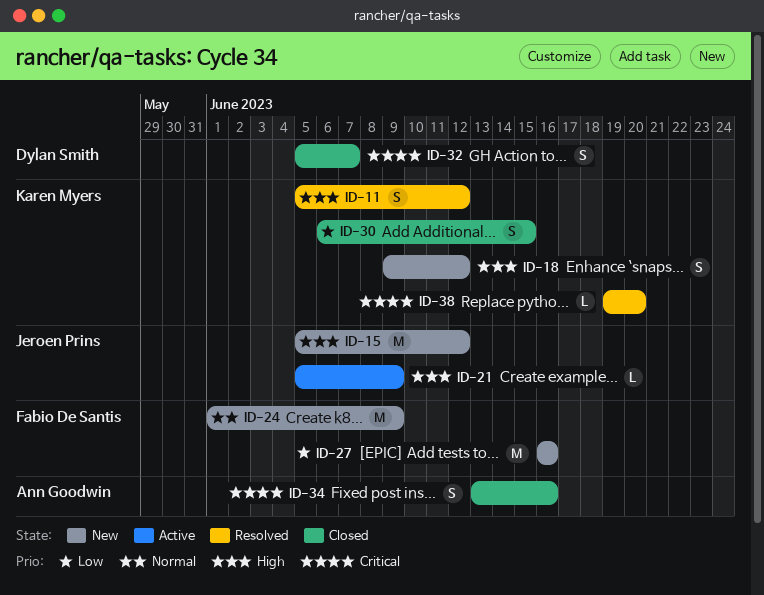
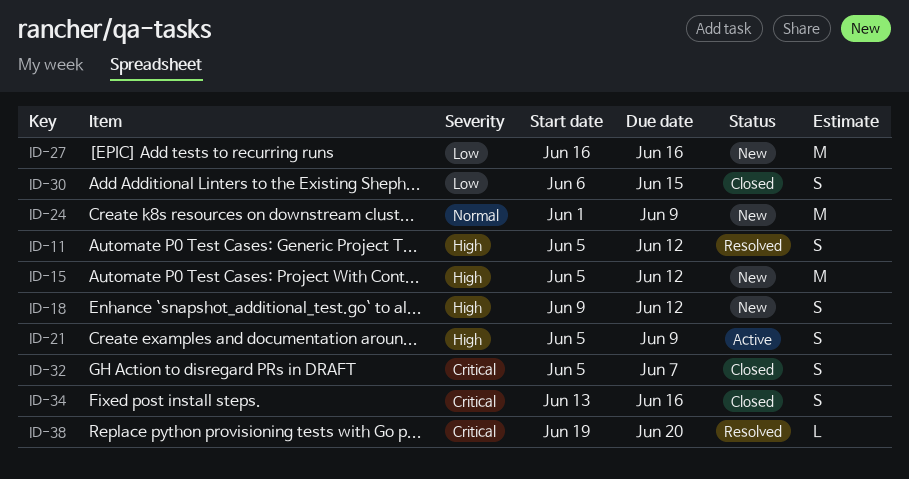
ID-21, estimate: L -> S

